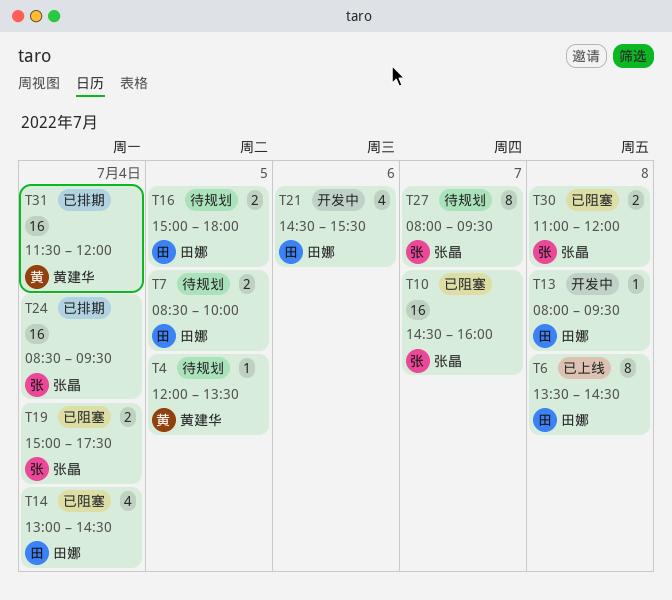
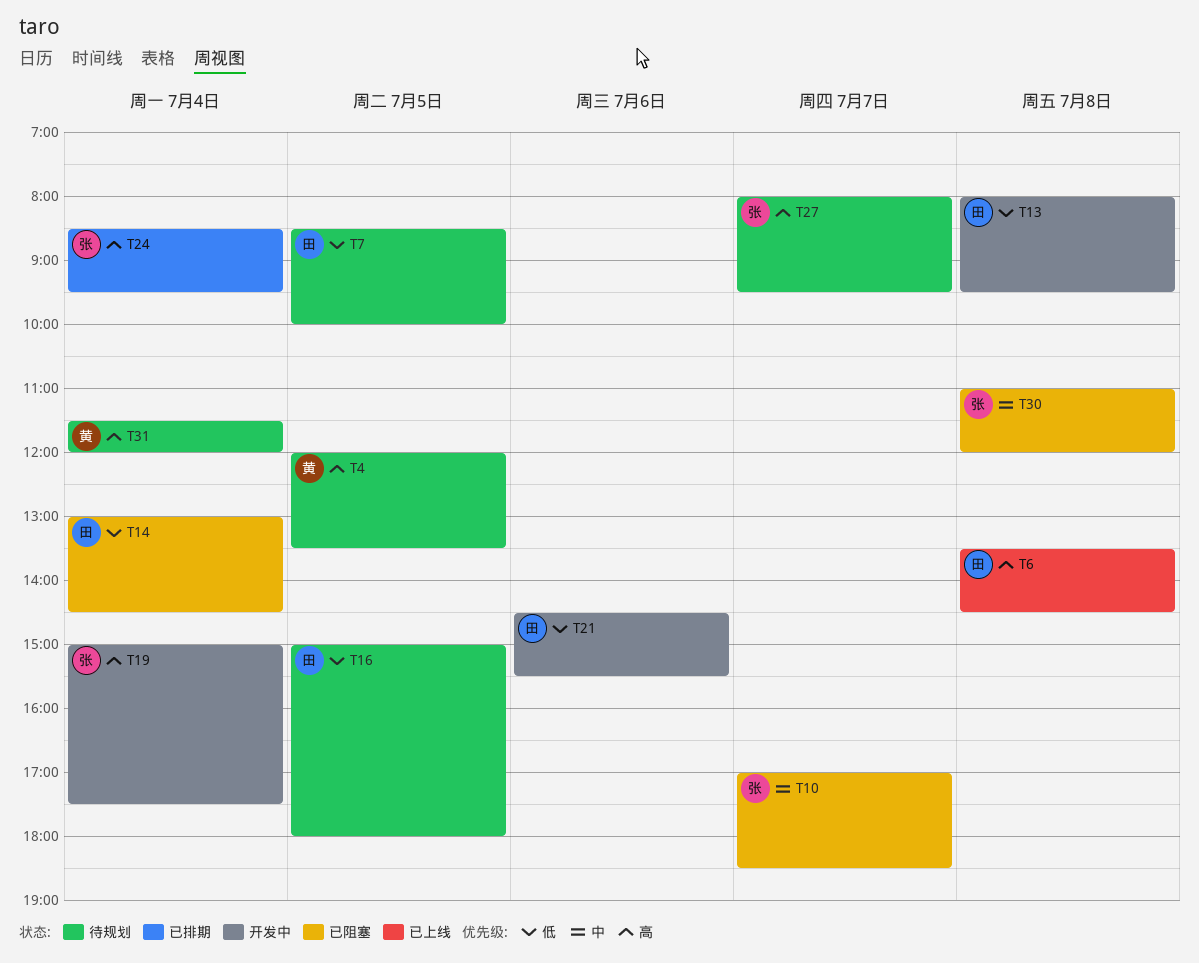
T10, begins: 14:30 -> 17:00
T10, ends: 16:00 -> 18:30
T19, status: 已阻塞 -> 开发中
T31, status: 已排期 -> 待规划

